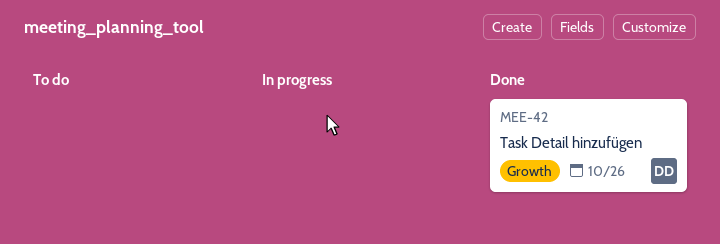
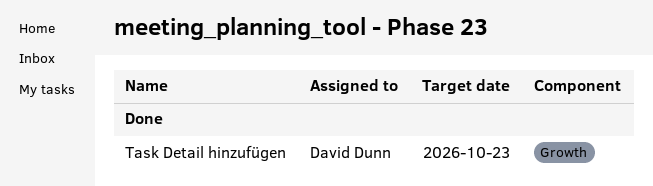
Task Detail hinzufügen, due: Oct 26 -> Oct 23

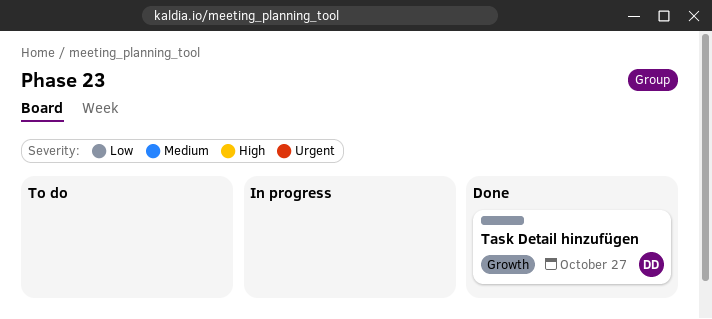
Task Detail hinzufügen, due: Oct 23 -> Oct 27

